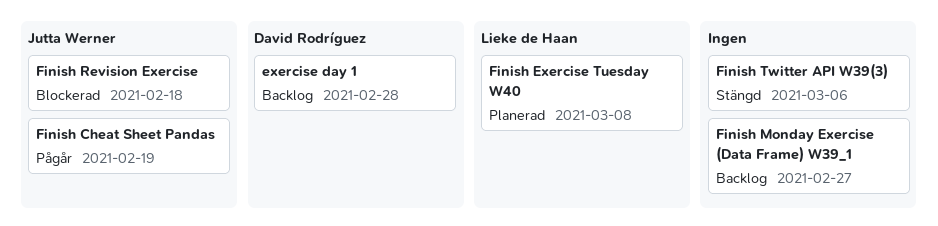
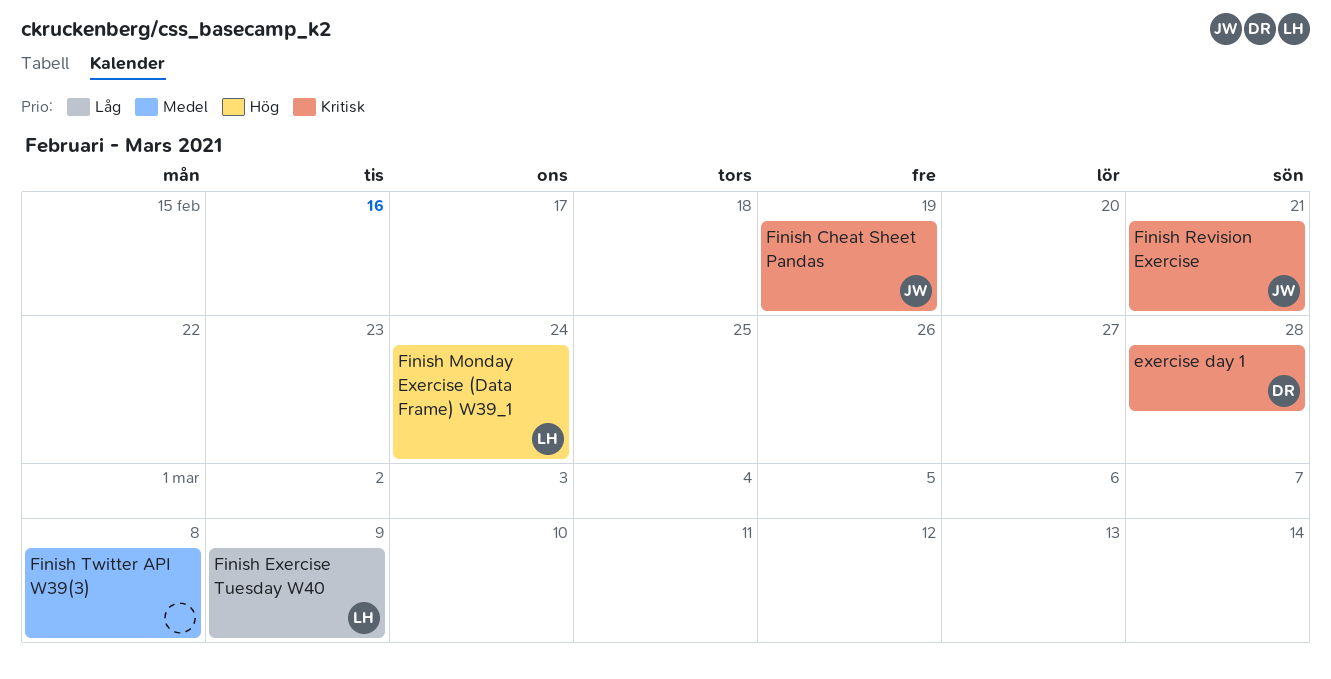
Finish Exercise Tuesday W40, due: Mar 8 -> Mar 9
Finish Monday Exercise (Data Frame) W39_1, owner: none -> Lieke de Haan
Finish Monday Exercise (Data Frame) W39_1, due: Feb 27 -> Feb 24
Finish Revision Exercise, due: Feb 18 -> Feb 21
Finish Twitter API W39(3), due: Mar 6 -> Mar 8

